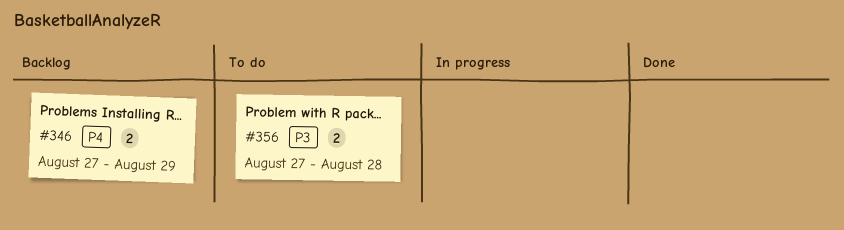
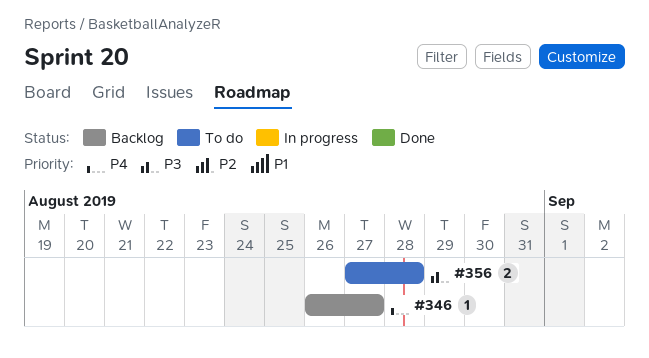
#346, estimate: 2 -> 1
#346, start: Aug 27 -> Aug 26
#346, due: Aug 29 -> Aug 27

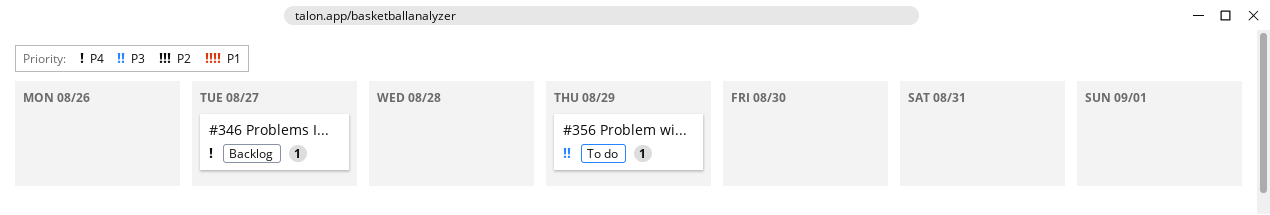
#356, estimate: 2 -> 1
#356, due: Aug 28 -> Aug 29

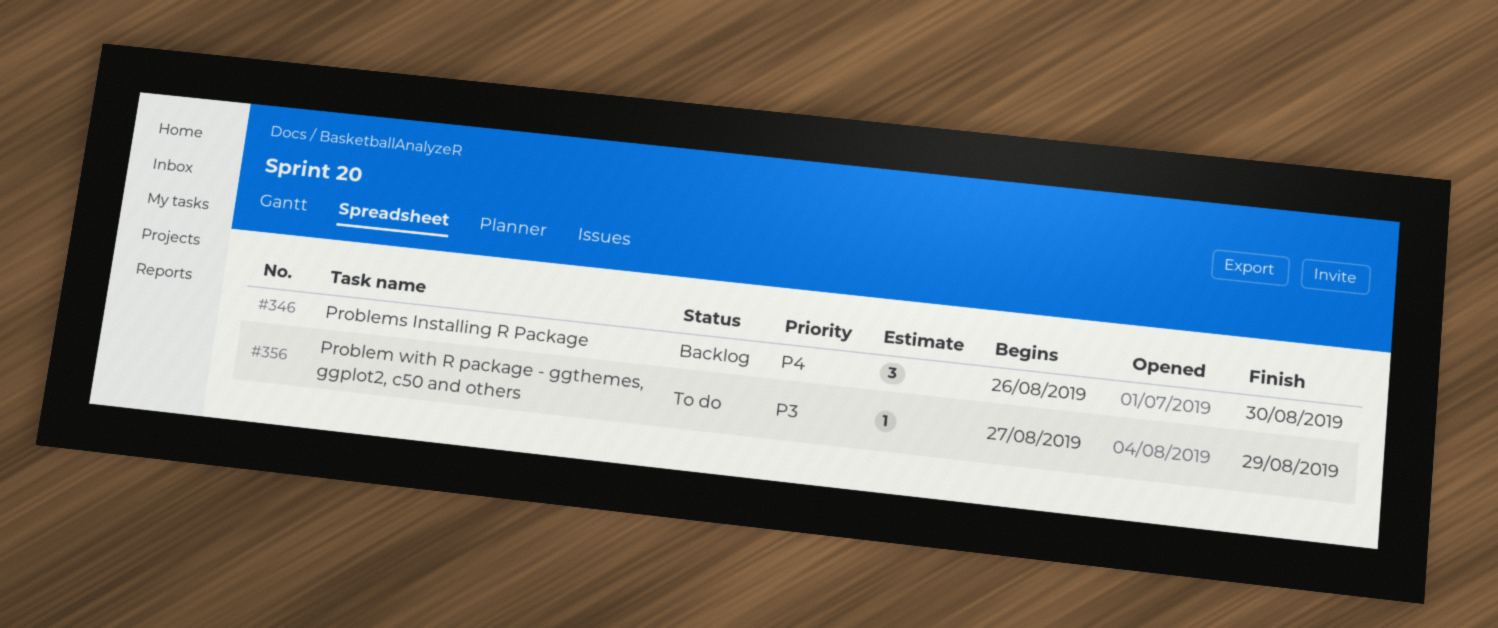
#346, estimate: 1 -> 3
#346, due: Aug 27 -> Aug 30

